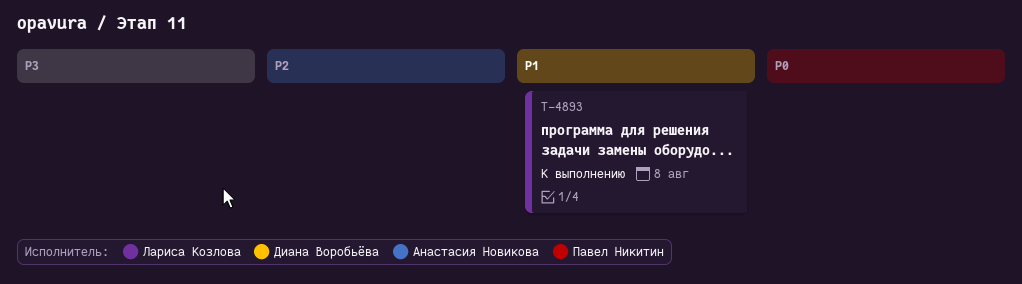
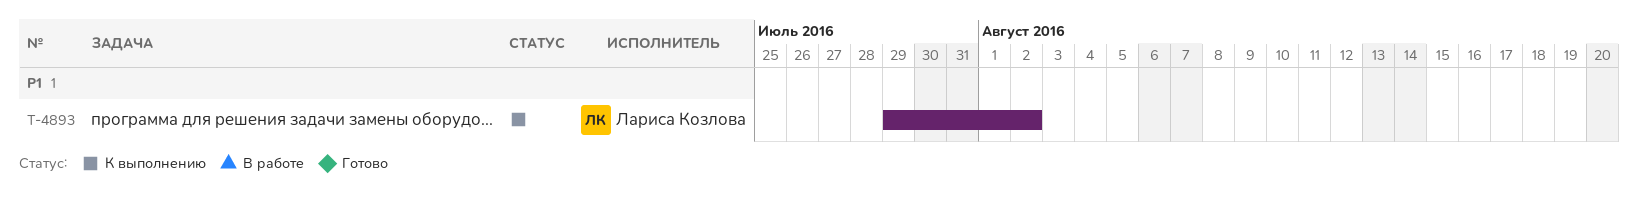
T-4893, due: Aug 8 -> Aug 2

